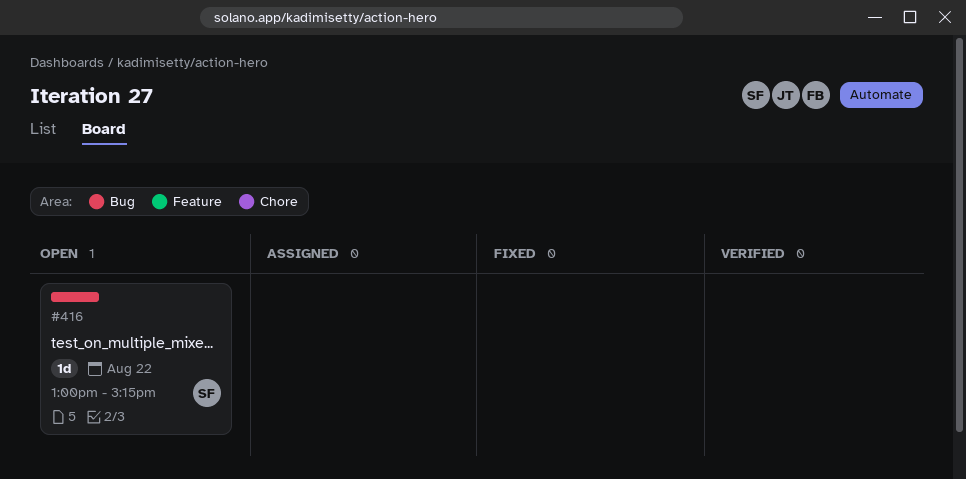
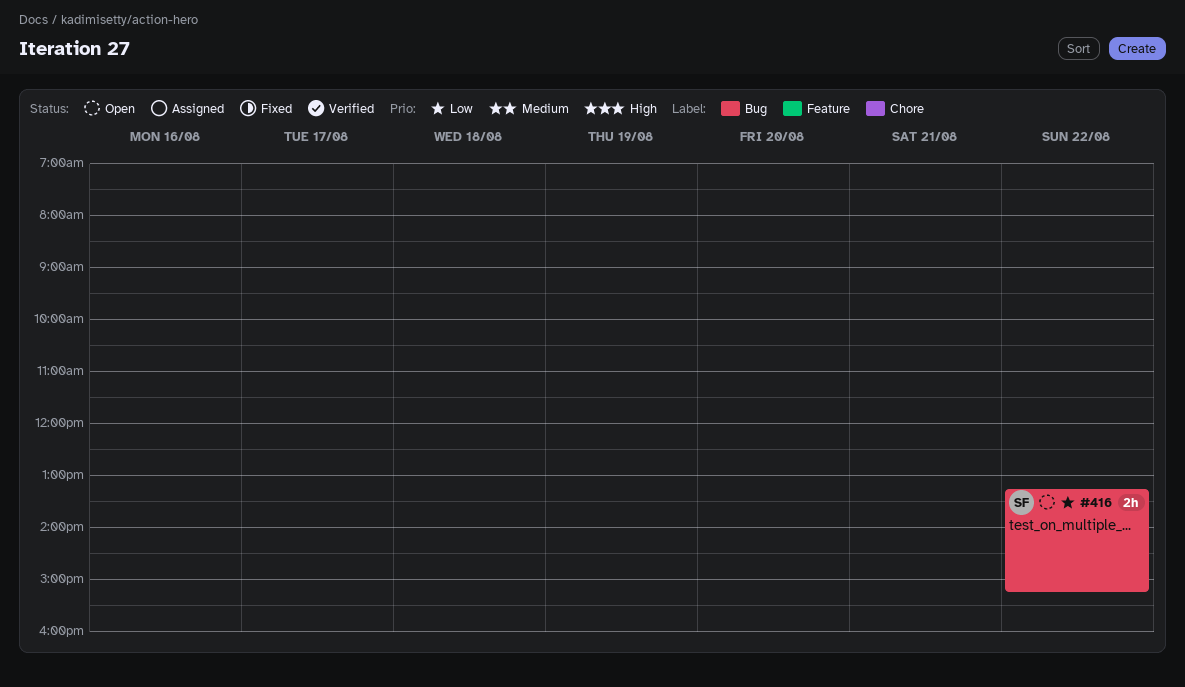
#416, estimate: 1d -> 2h
#416, begins: 13:00 -> 13:15

